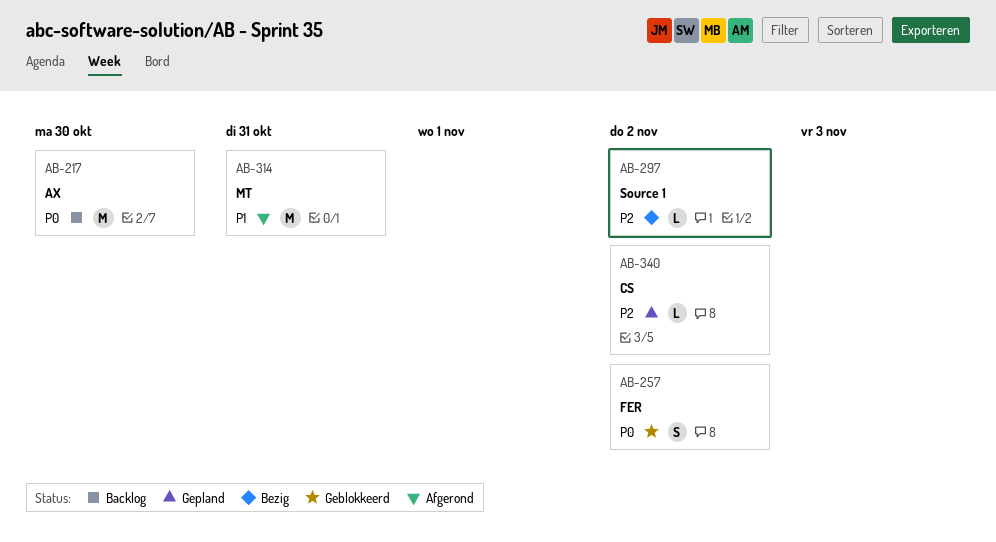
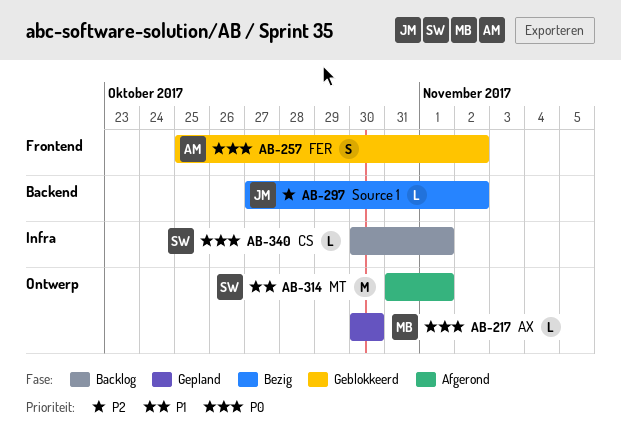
AB-217, status: Backlog -> Gepland
AB-217, estimate: M -> L
AB-314, due: Oct 31 -> Nov 1
AB-340, status: Gepland -> Backlog
AB-340, priority: P2 -> P0
AB-340, due: Nov 2 -> Nov 1

